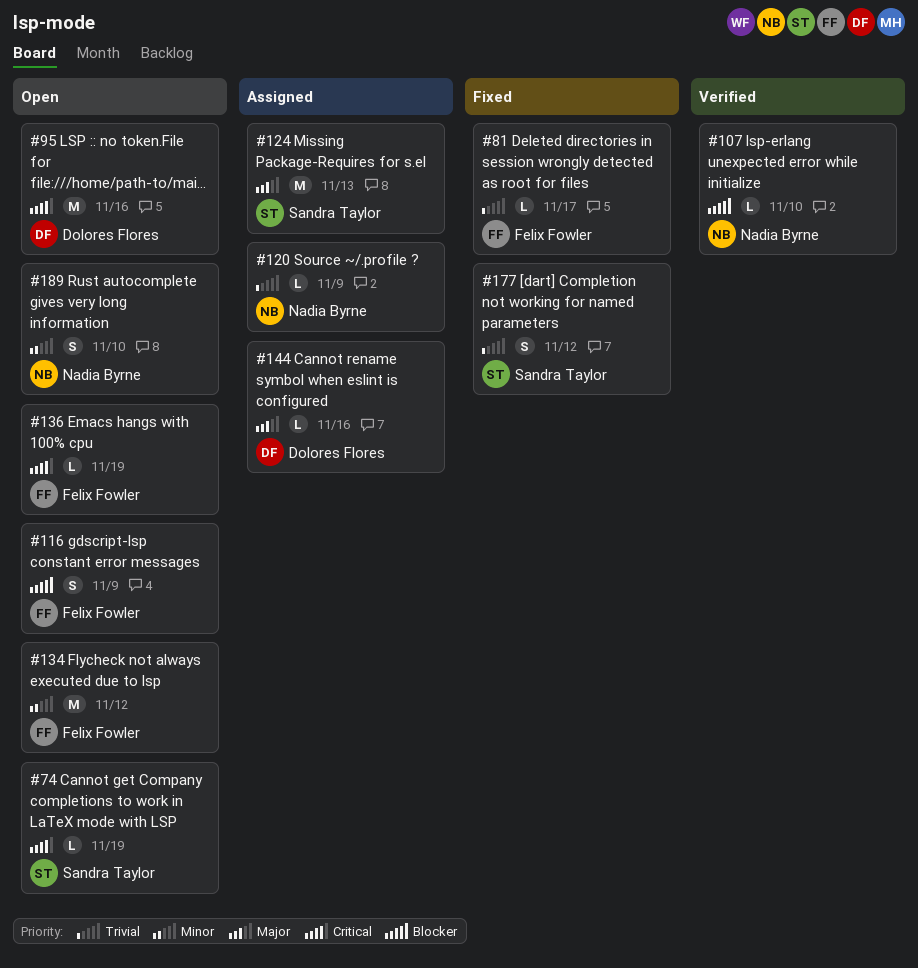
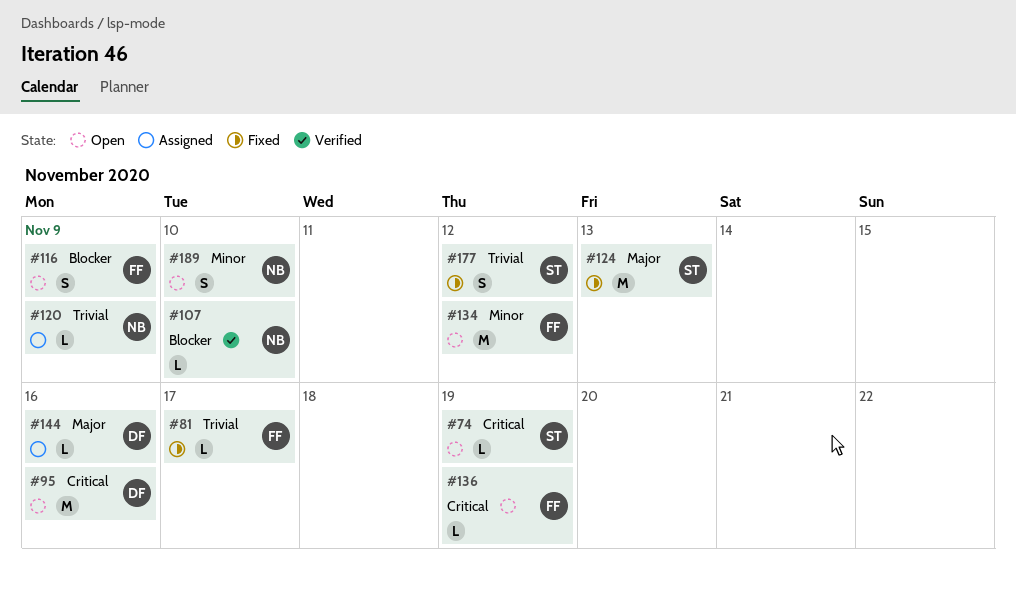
#124, status: Assigned -> Fixed

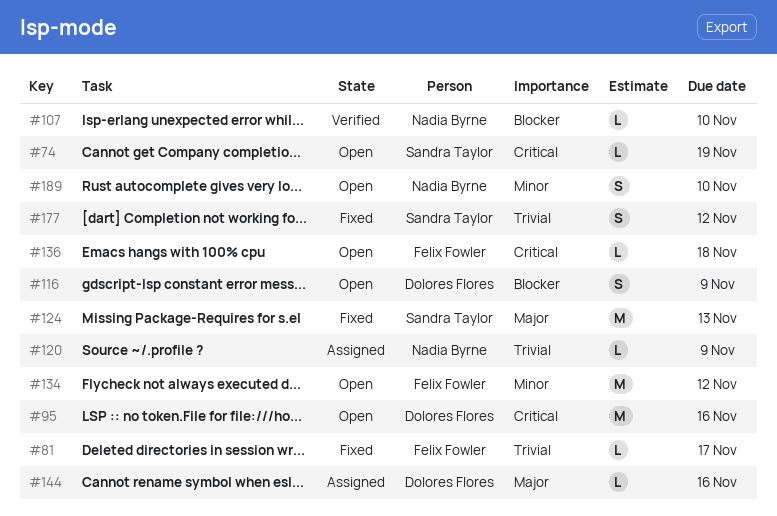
#116, owner: Felix Fowler -> Dolores Flores
#136, due: Nov 19 -> Nov 18

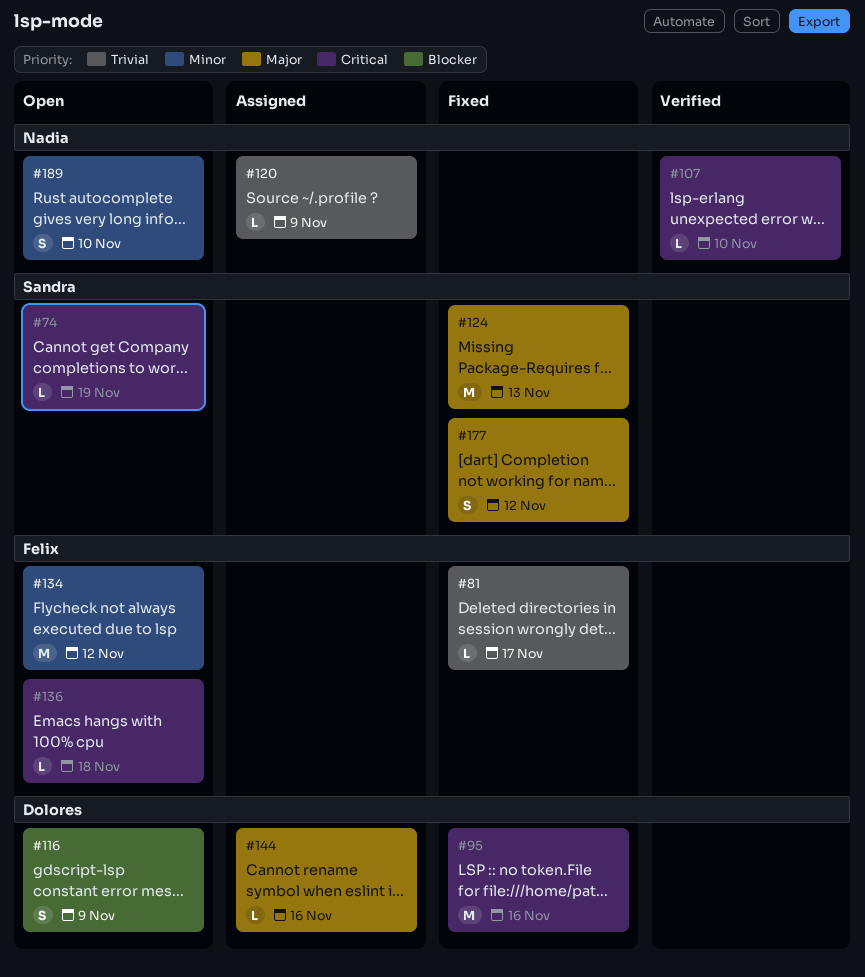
#95, status: Open -> Fixed
#107, priority: Blocker -> Critical
#177, priority: Trivial -> Major

